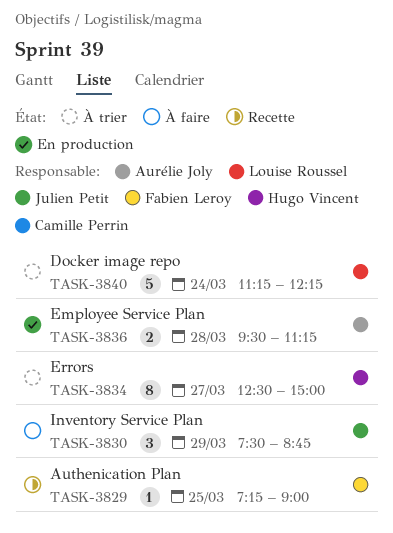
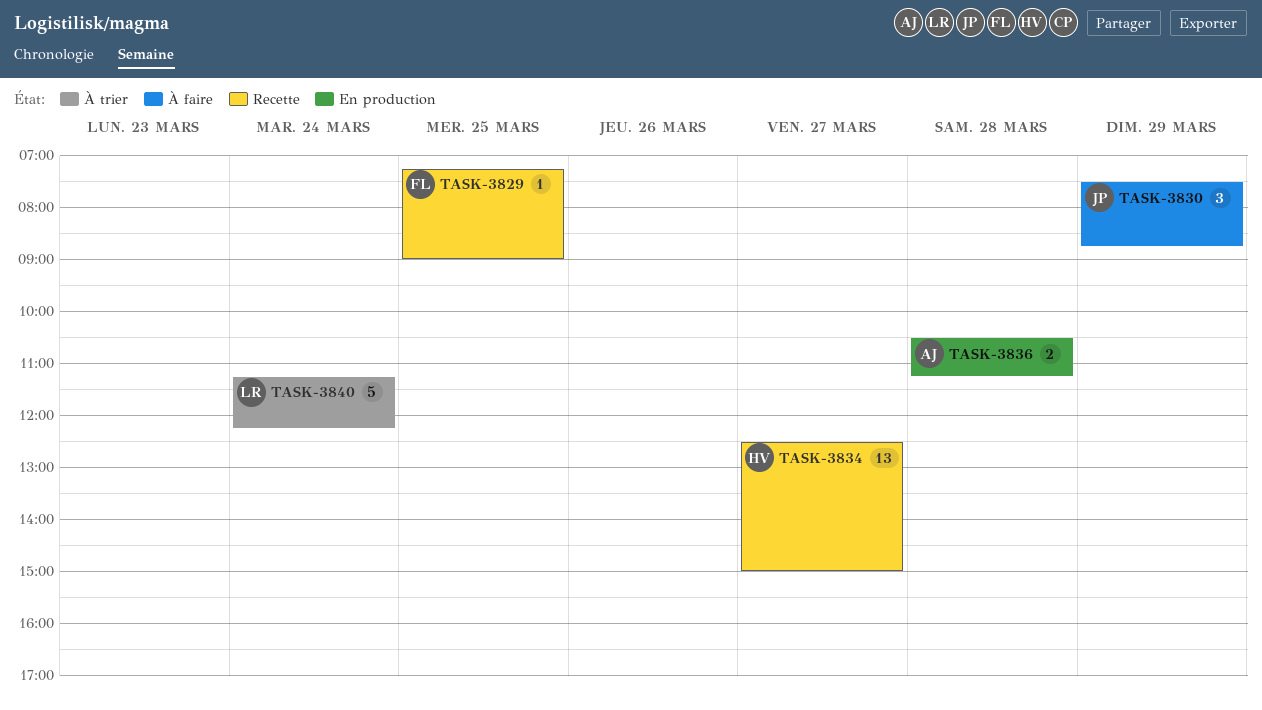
TASK-3834, status: À trier -> Recette
TASK-3834, estimate: 8 -> 13
TASK-3836, begins: 09:30 -> 10:30

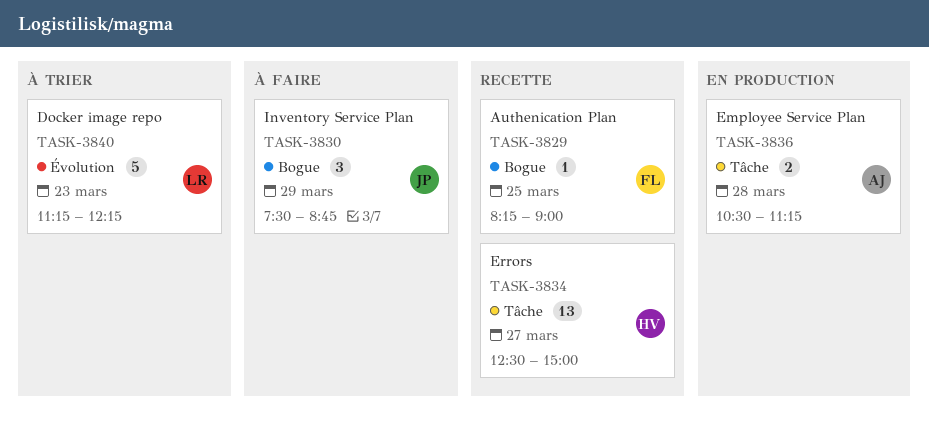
TASK-3829, begins: 07:15 -> 08:15
TASK-3840, day: Mar 24 -> Mar 23

